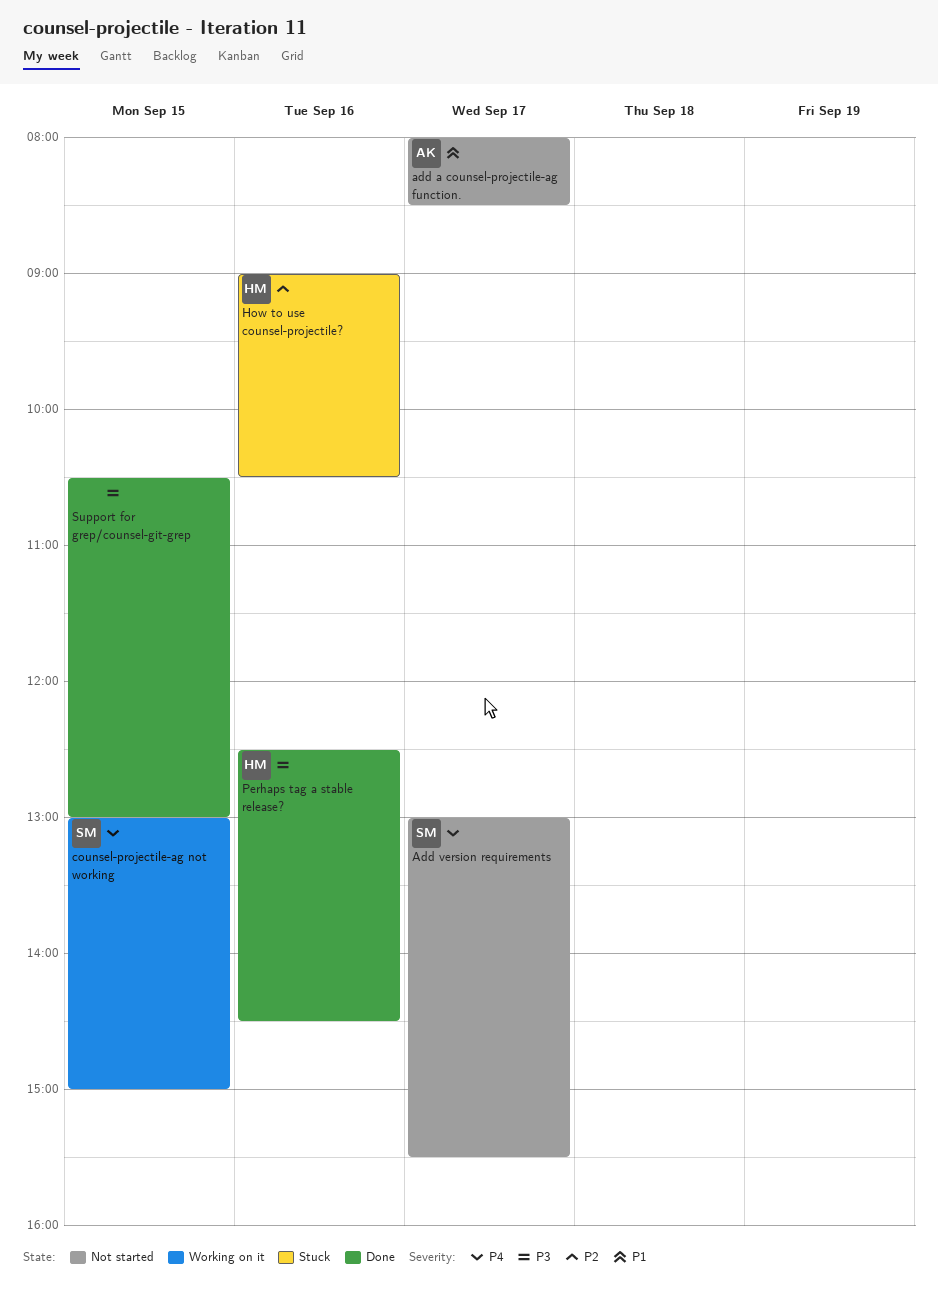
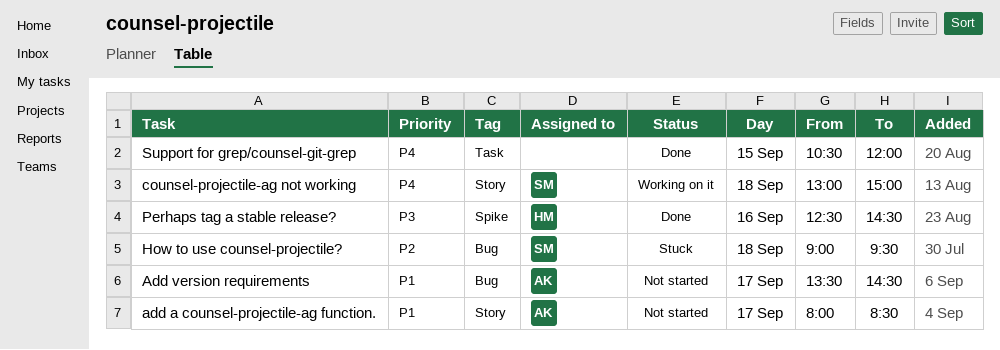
Add version requirements, owner: SM -> AK
Add version requirements, priority: P4 -> P1
Add version requirements, begins: 13:00 -> 13:30
Add version requirements, ends: 15:30 -> 14:30
counsel-projectile-ag not working, day: Sep 15 -> Sep 18
How to use counsel-projectile?, owner: HM -> SM
How to use counsel-projectile?, day: Sep 16 -> Sep 18
How to use counsel-projectile?, ends: 10:30 -> 09:30
Support for grep/counsel-git-grep, priority: P3 -> P4
Support for grep/counsel-git-grep, ends: 13:00 -> 12:00

